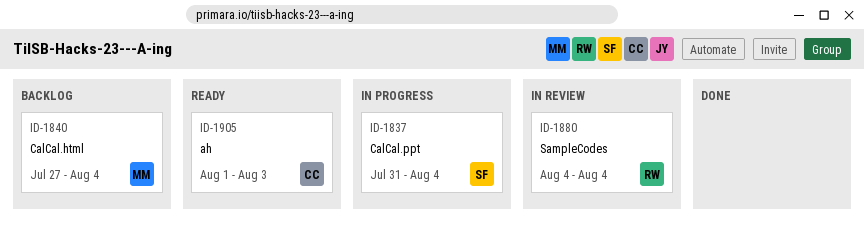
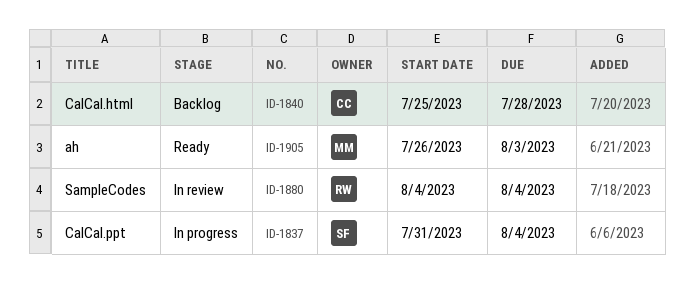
ID-1840, owner: MM -> CC
ID-1840, start: Jul 27 -> Jul 25
ID-1840, due: Aug 4 -> Jul 28
ID-1905, owner: CC -> MM
ID-1905, start: Aug 1 -> Jul 26

